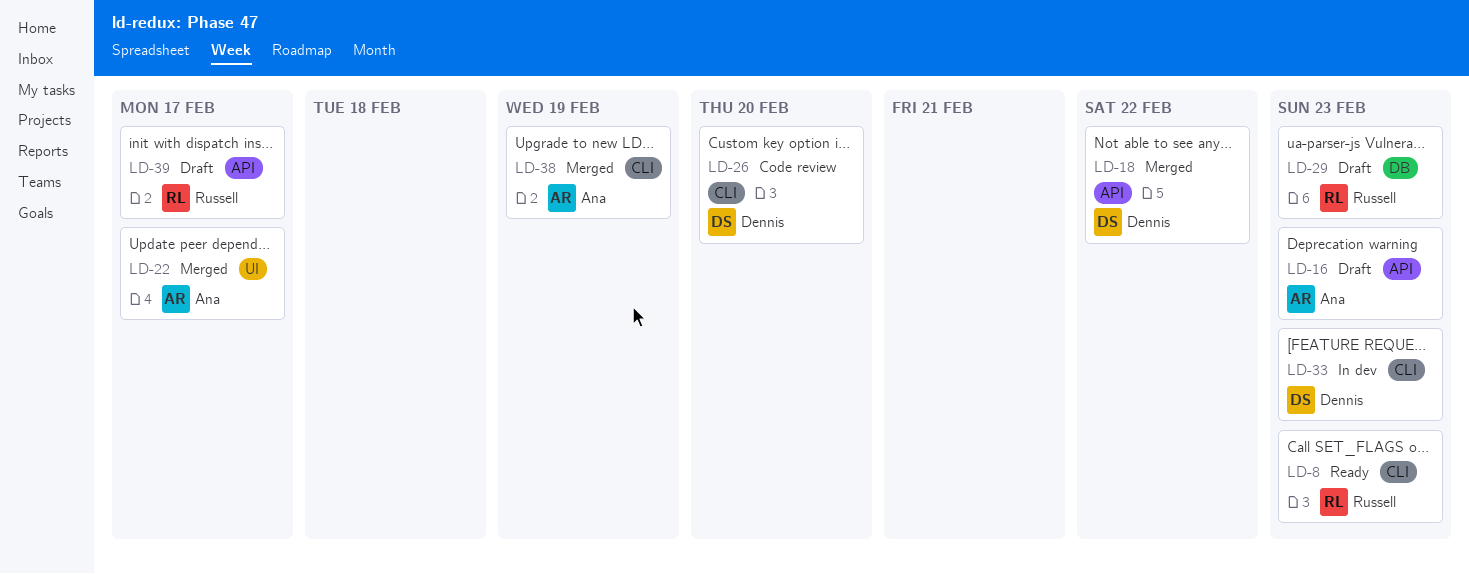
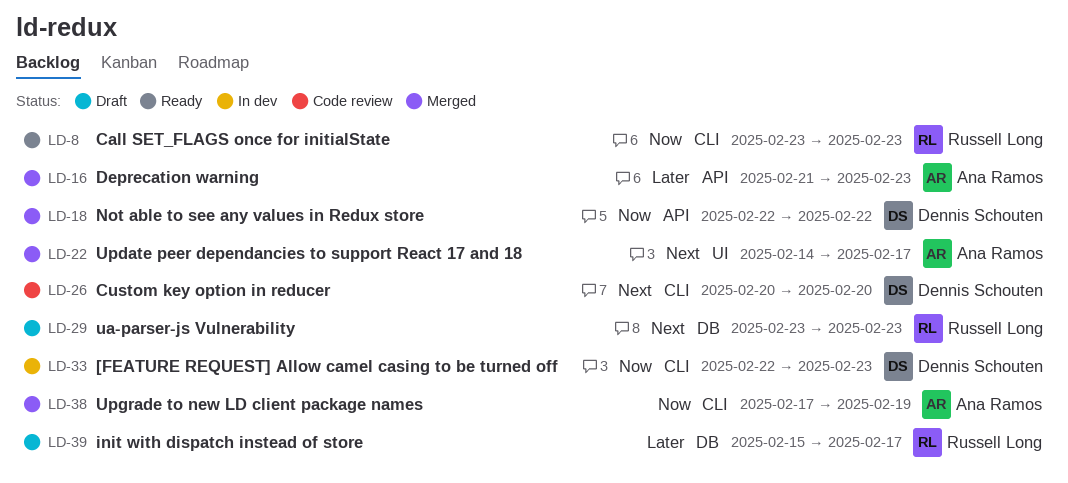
LD-16, status: Draft -> Merged
LD-39, label: API -> DB

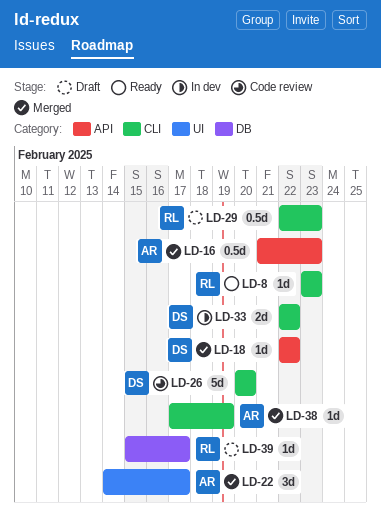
LD-29, label: DB -> CLI
LD-29, start: Feb 23 -> Feb 22
LD-33, due: Feb 23 -> Feb 22

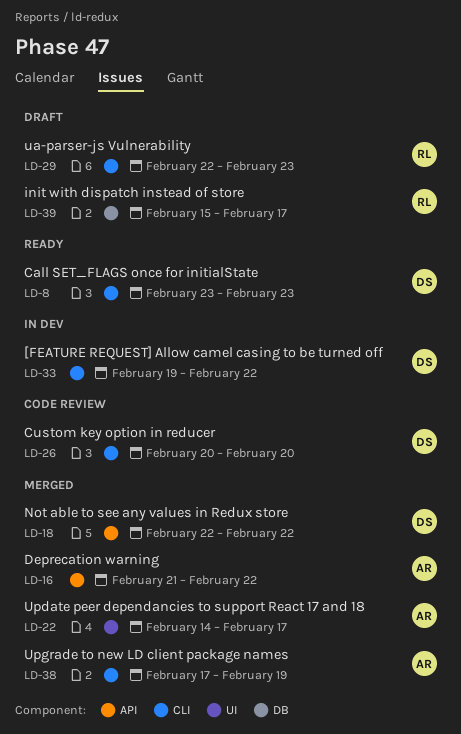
LD-8, owner: RL -> DS
LD-16, due: Feb 23 -> Feb 22
LD-33, start: Feb 22 -> Feb 19

